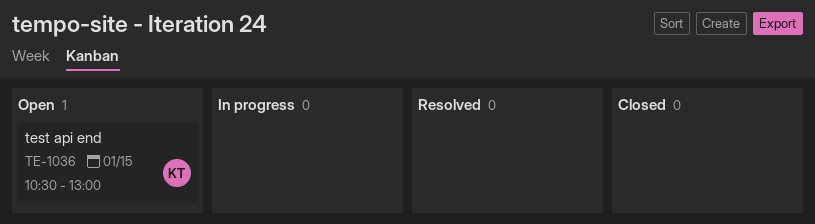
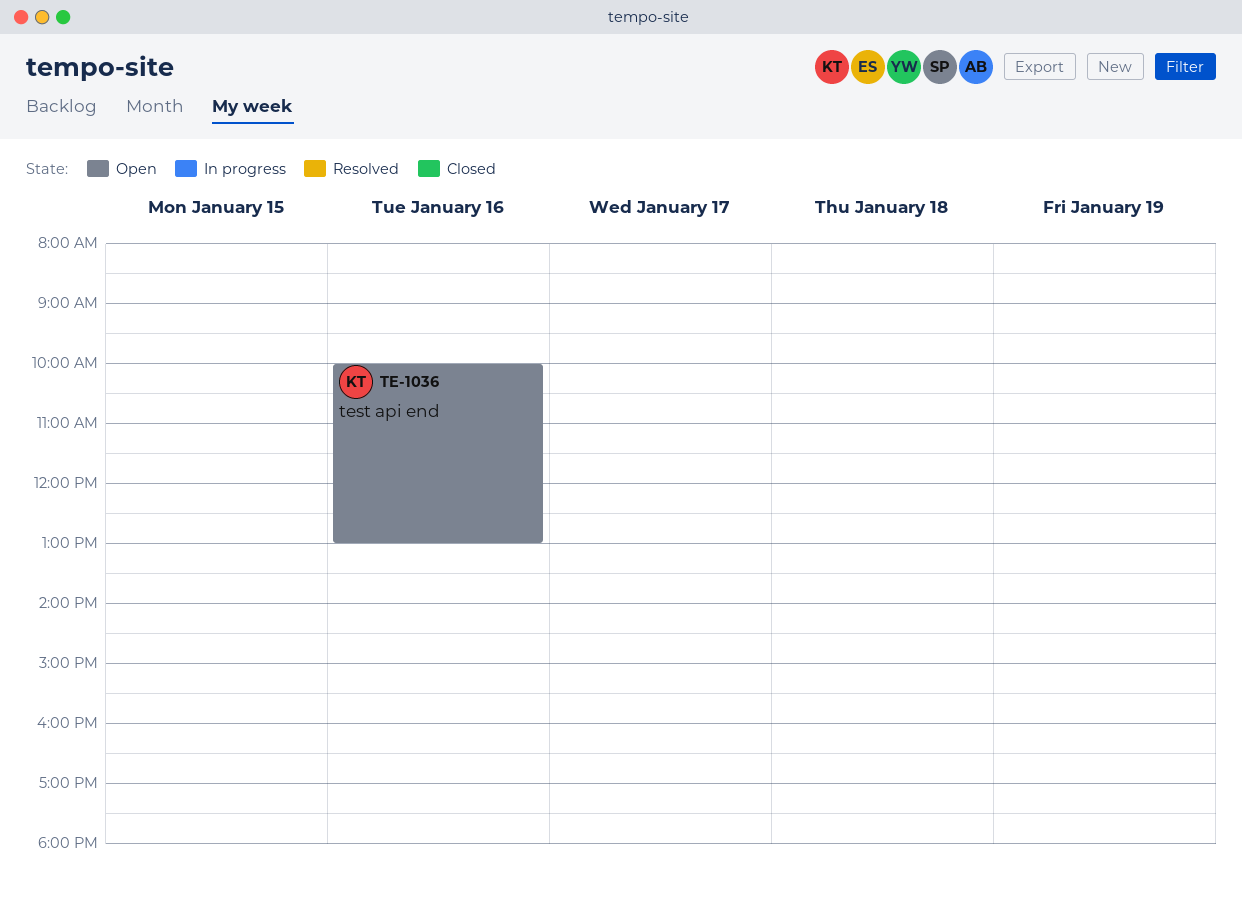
TE-1036, day: Jan 15 -> Jan 16
TE-1036, begins: 10:30 -> 10:00

